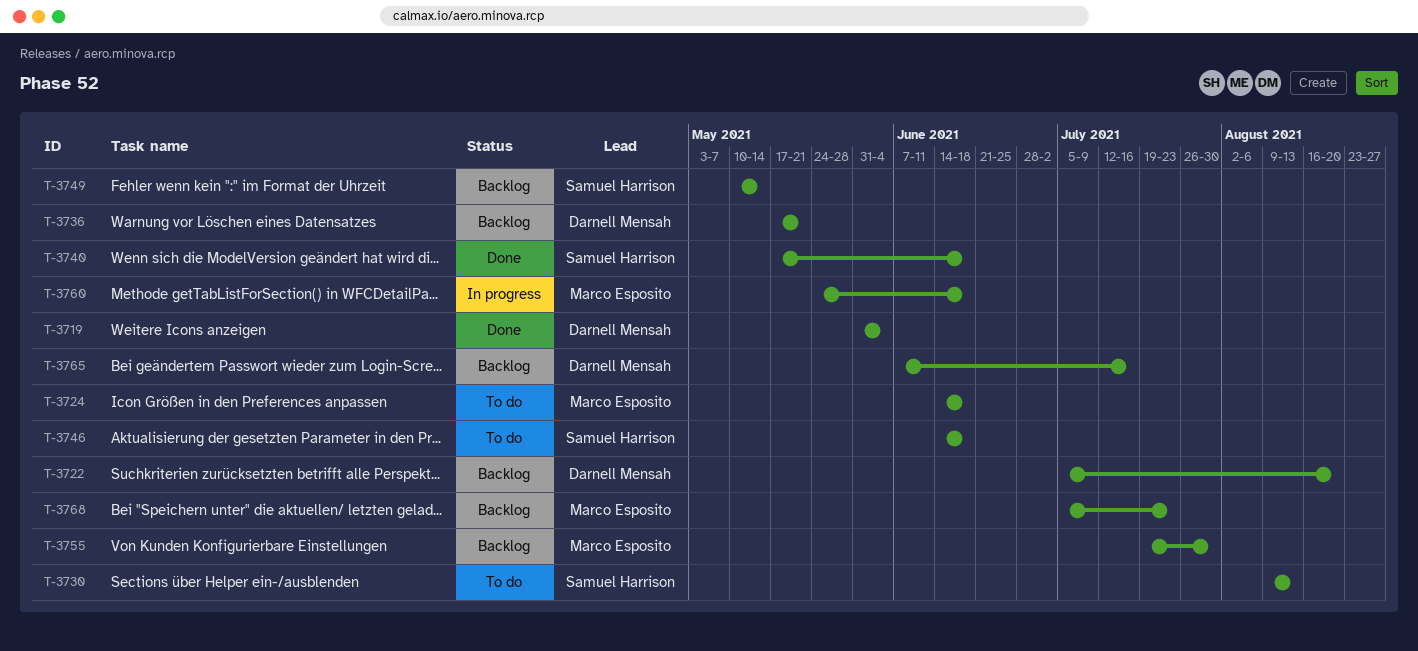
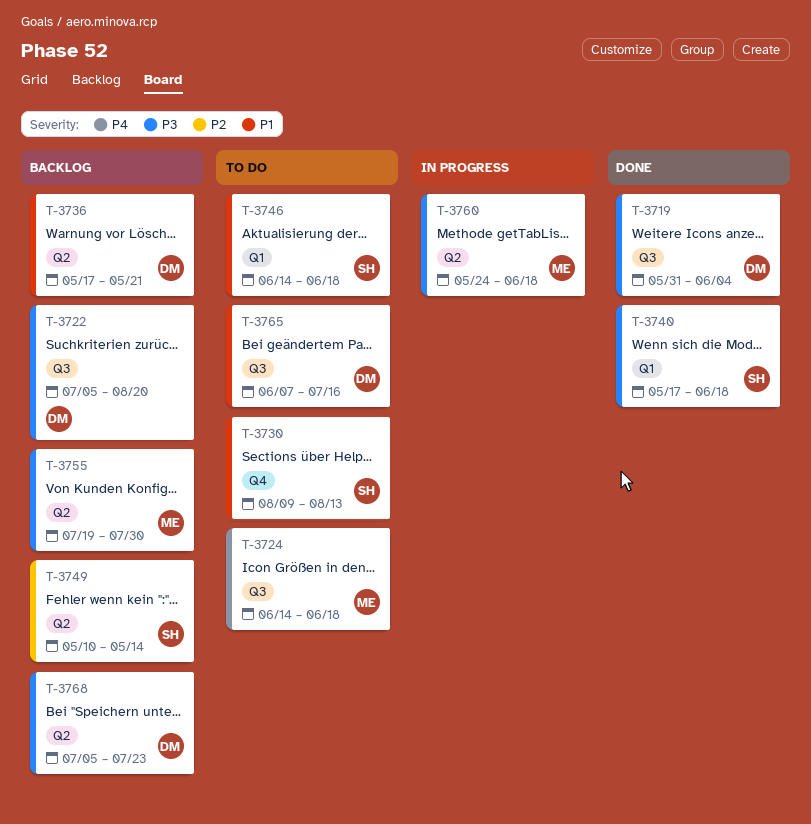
T-3765, status: Backlog -> To do
T-3768, owner: Marco Esposito -> Darnell Mensah

